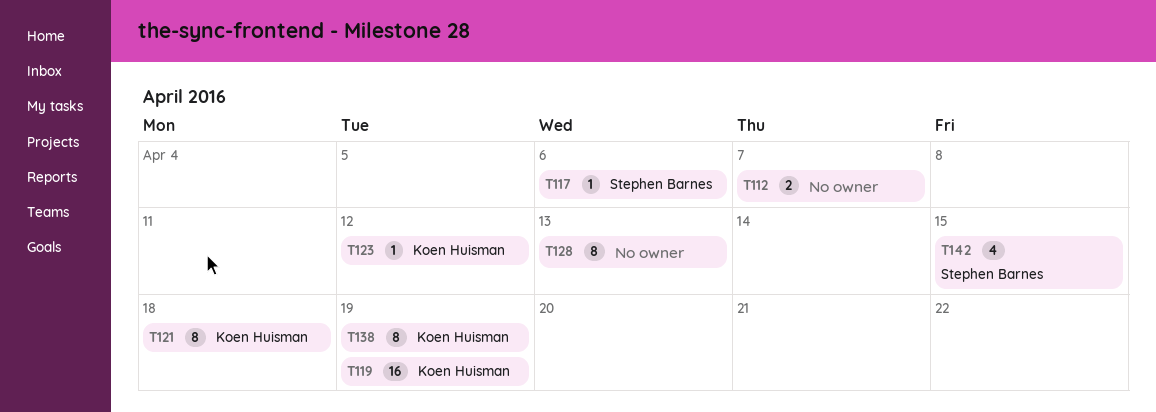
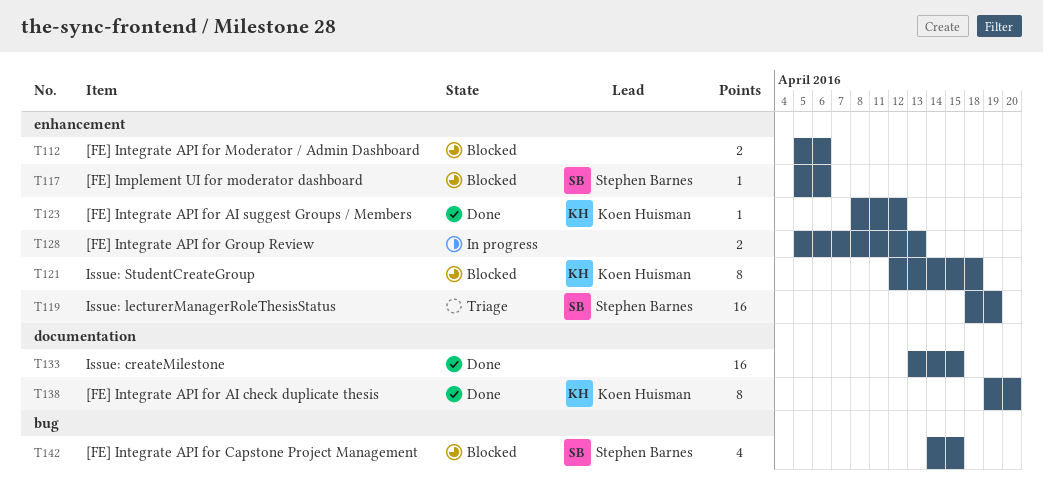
T112, due: Apr 7 -> Apr 6
T119, owner: Koen Huisman -> Stephen Barnes
T128, estimate: 8 -> 2
T133: none -> present
T138, due: Apr 19 -> Apr 20

